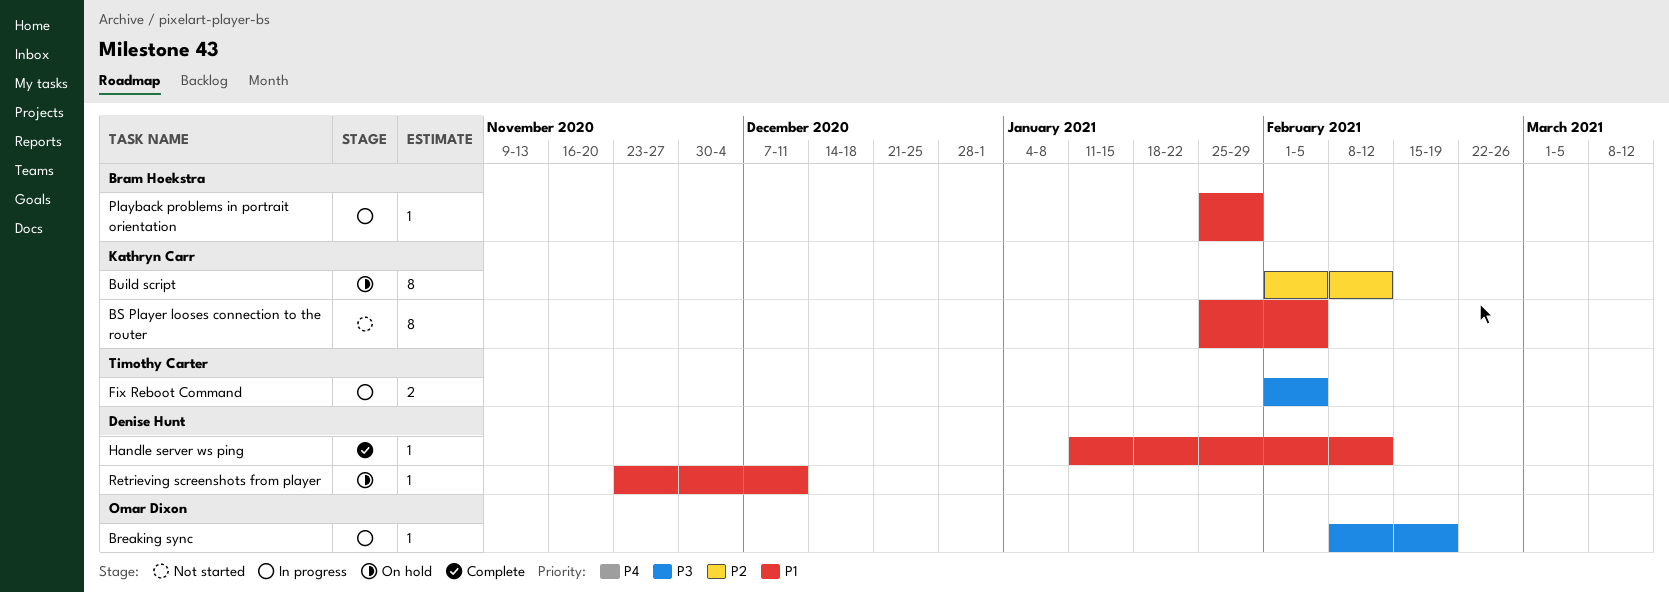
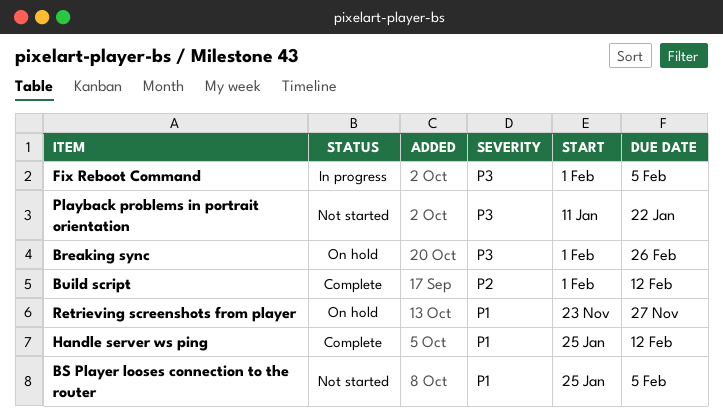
Breaking sync, status: In progress -> On hold
Breaking sync, start: Feb 8 -> Feb 1
Breaking sync, due: Feb 19 -> Feb 26
Build script, status: On hold -> Complete
Handle server ws ping, start: Jan 11 -> Jan 25
Playback problems in portrait orientation, status: In progress -> Not started
Playback problems in portrait orientation, priority: P1 -> P3
Playback problems in portrait orientation, start: Jan 25 -> Jan 11
Playback problems in portrait orientation, due: Jan 29 -> Jan 22
Retrieving screenshots from player, due: Dec 11 -> Nov 27

